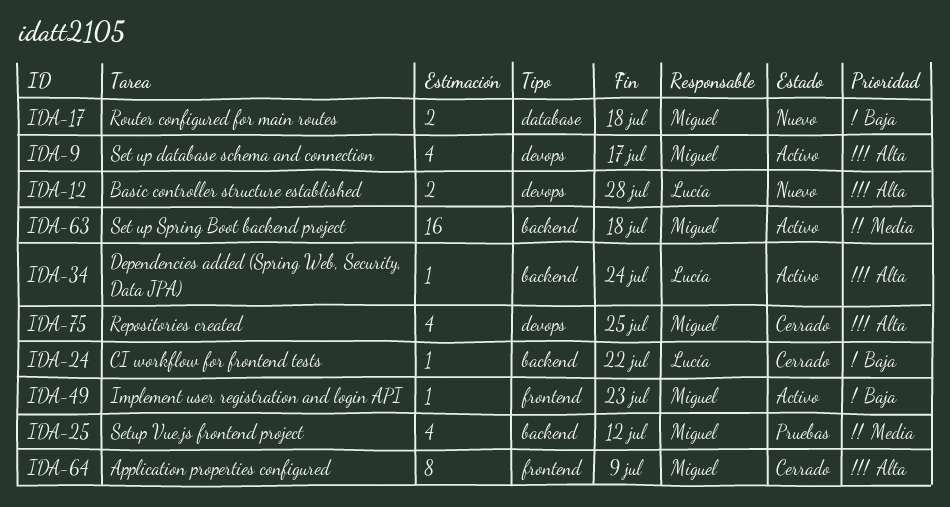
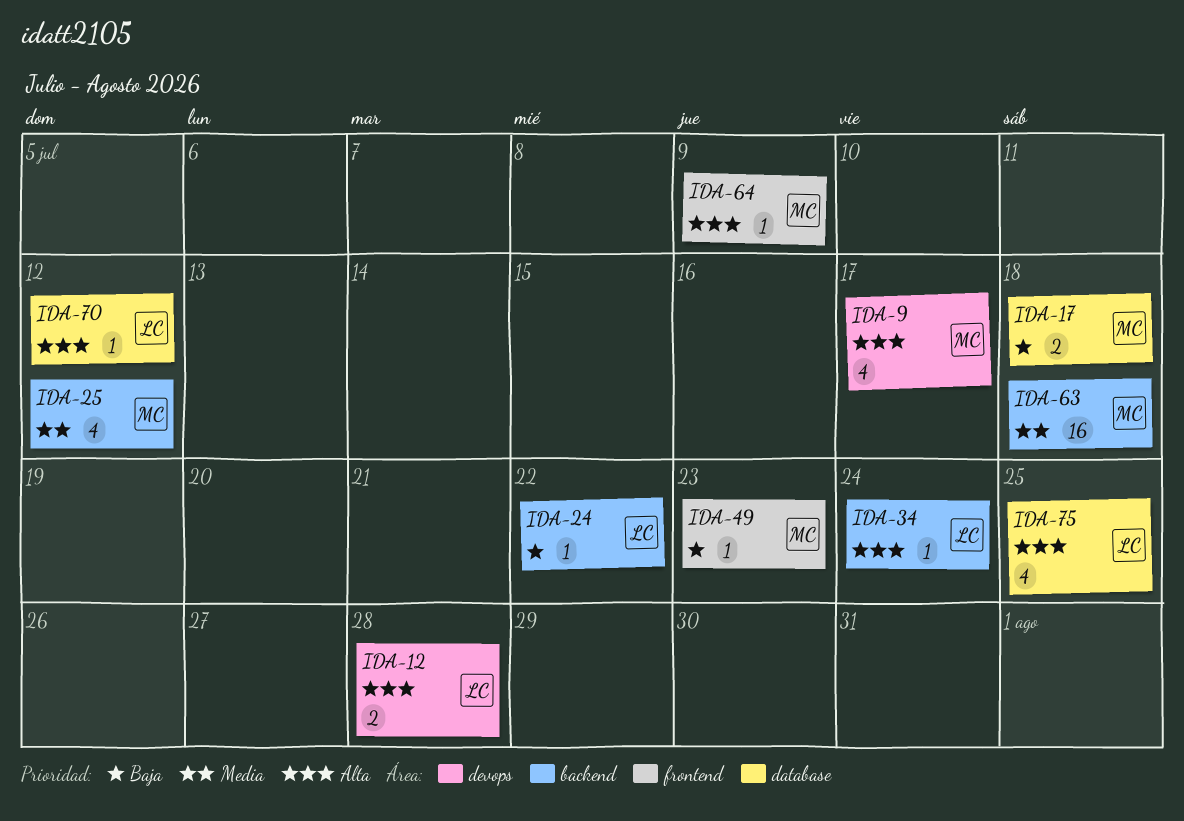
IDA-64, estimate: 8 -> 1
IDA-70: none -> present
IDA-75, owner: Miguel -> Lucía
IDA-75, label: devops -> database

